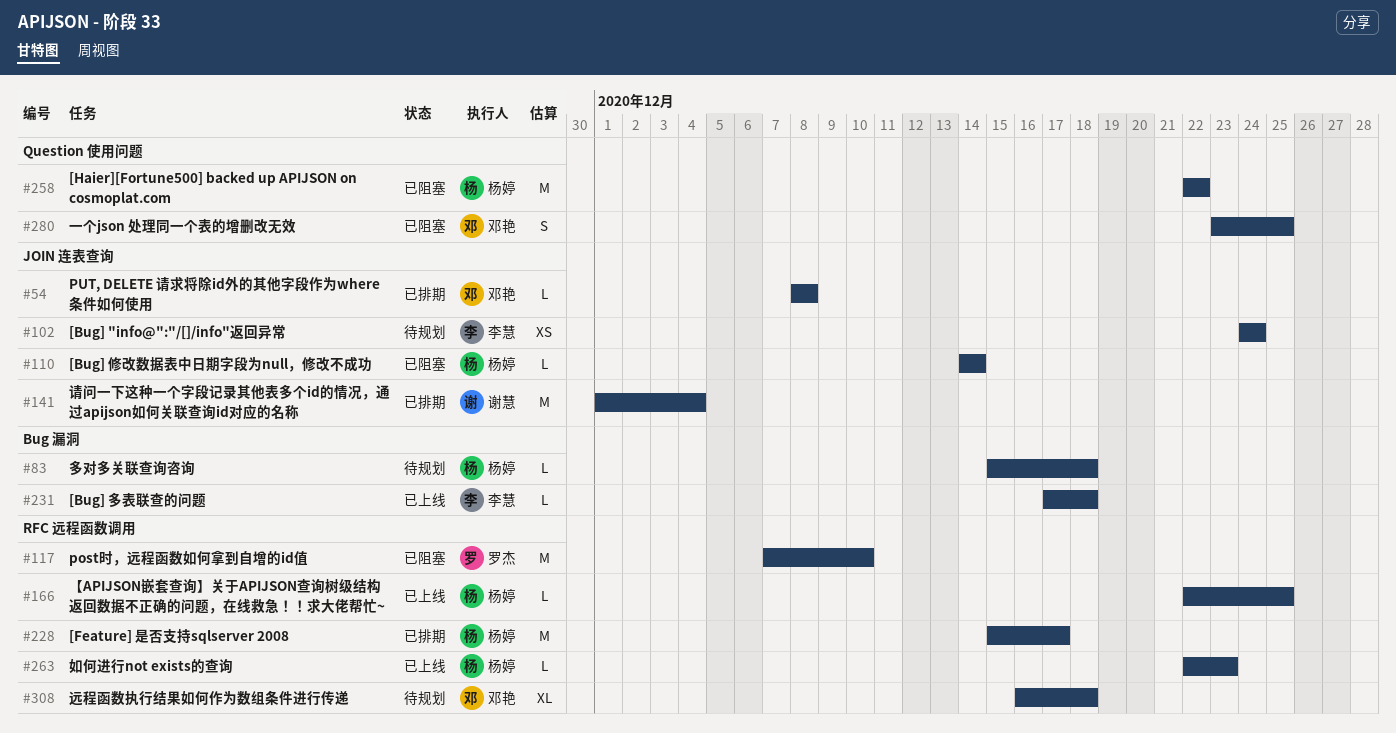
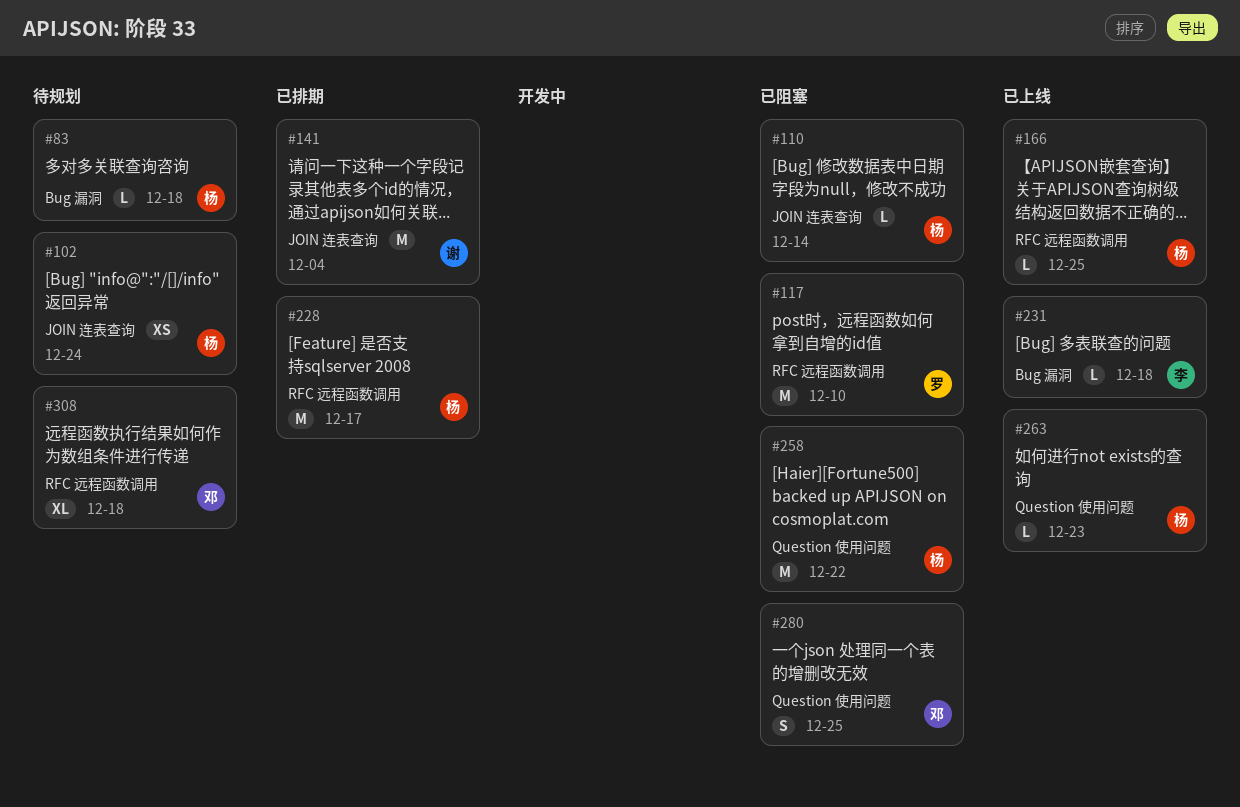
#54: present -> none
#102, owner: 李慧 -> 杨婷
#263, label: RFC 远程函数调用 -> Question 使用问题

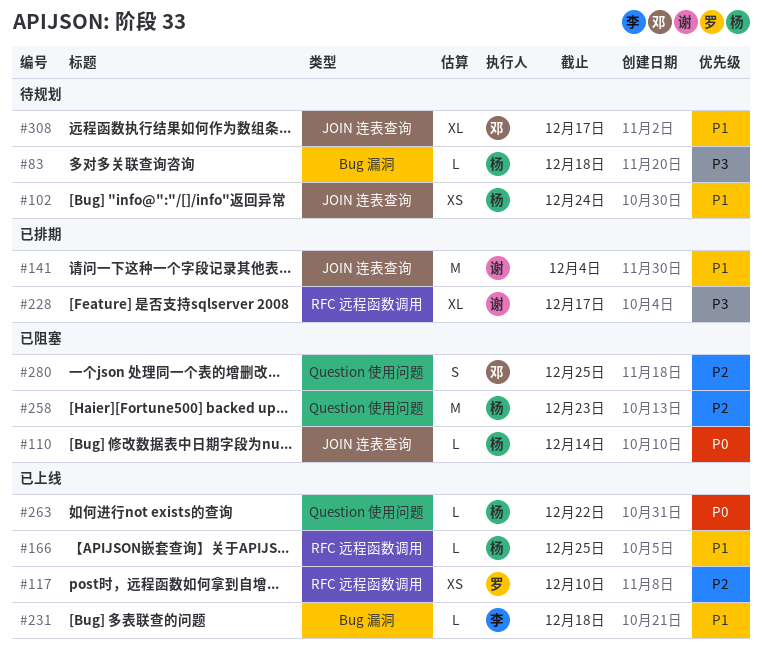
#117, status: 已阻塞 -> 已上线
#117, estimate: M -> XS
#228, owner: 杨 -> 谢
#228, estimate: M -> XL
#258, due: Dec 22 -> Dec 23
#263, due: Dec 23 -> Dec 22
#308, label: RFC 远程函数调用 -> JOIN 连表查询
#308, due: Dec 18 -> Dec 17

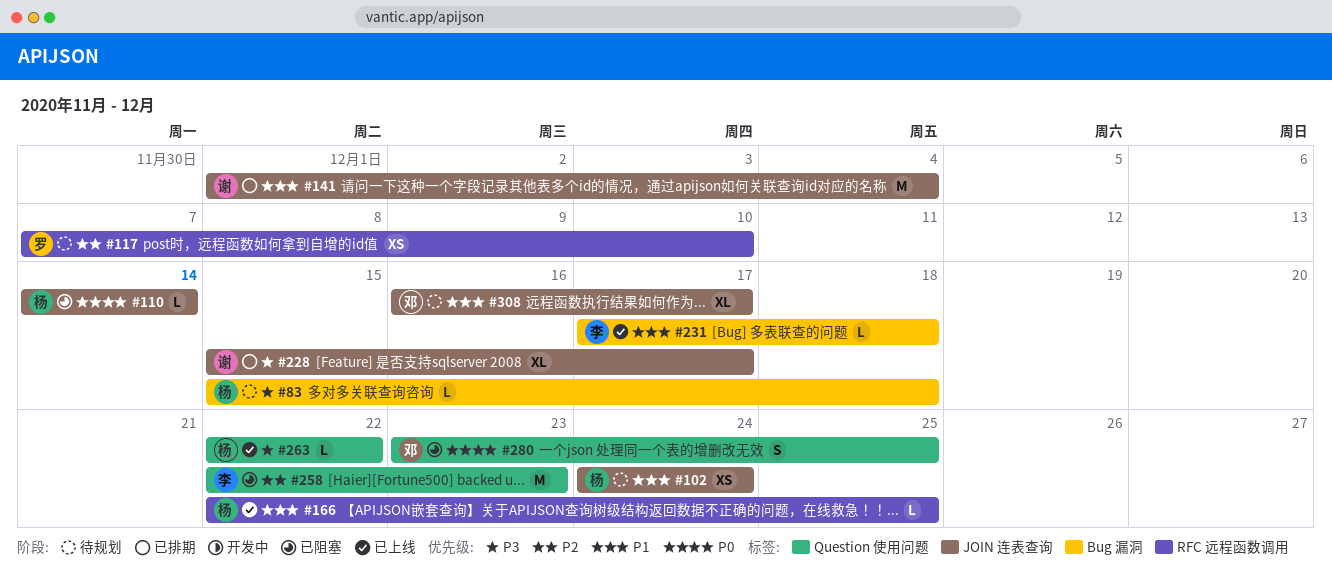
#117, status: 已上线 -> 待规划
#228, label: RFC 远程函数调用 -> JOIN 连表查询
#258, owner: 杨 -> 李
#263, priority: P0 -> P3
#280, priority: P2 -> P0

